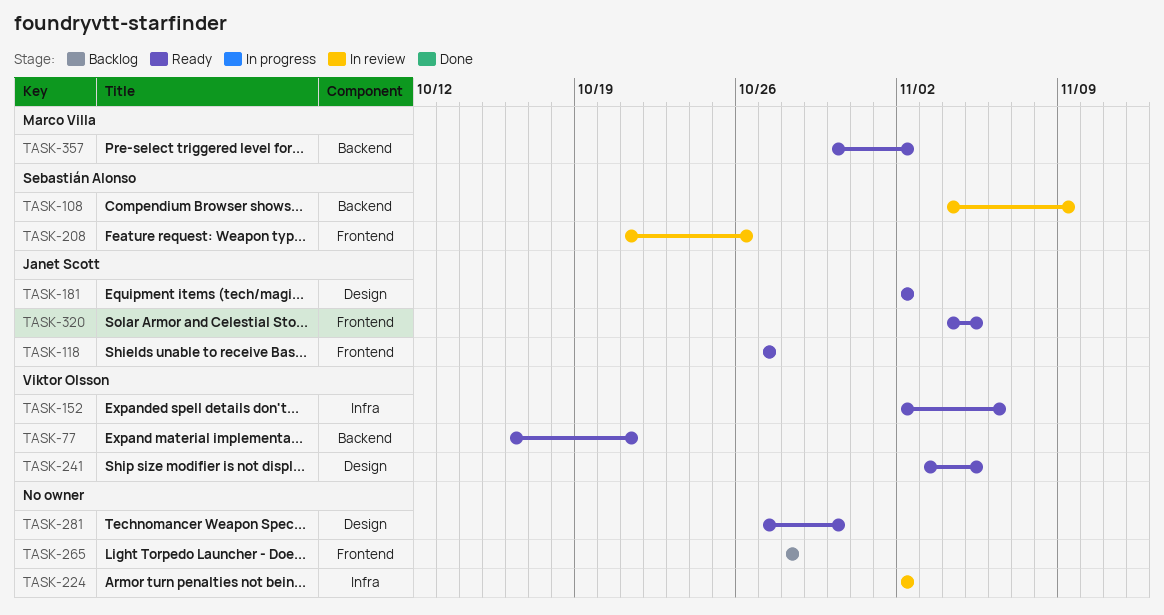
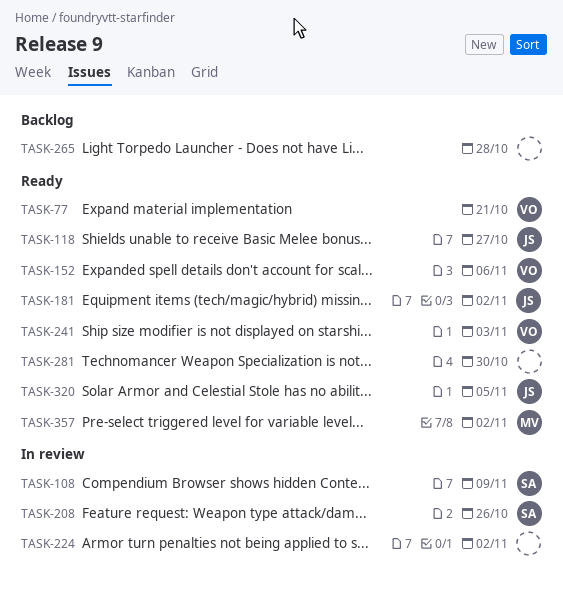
TASK-241, due: Nov 5 -> Nov 3

